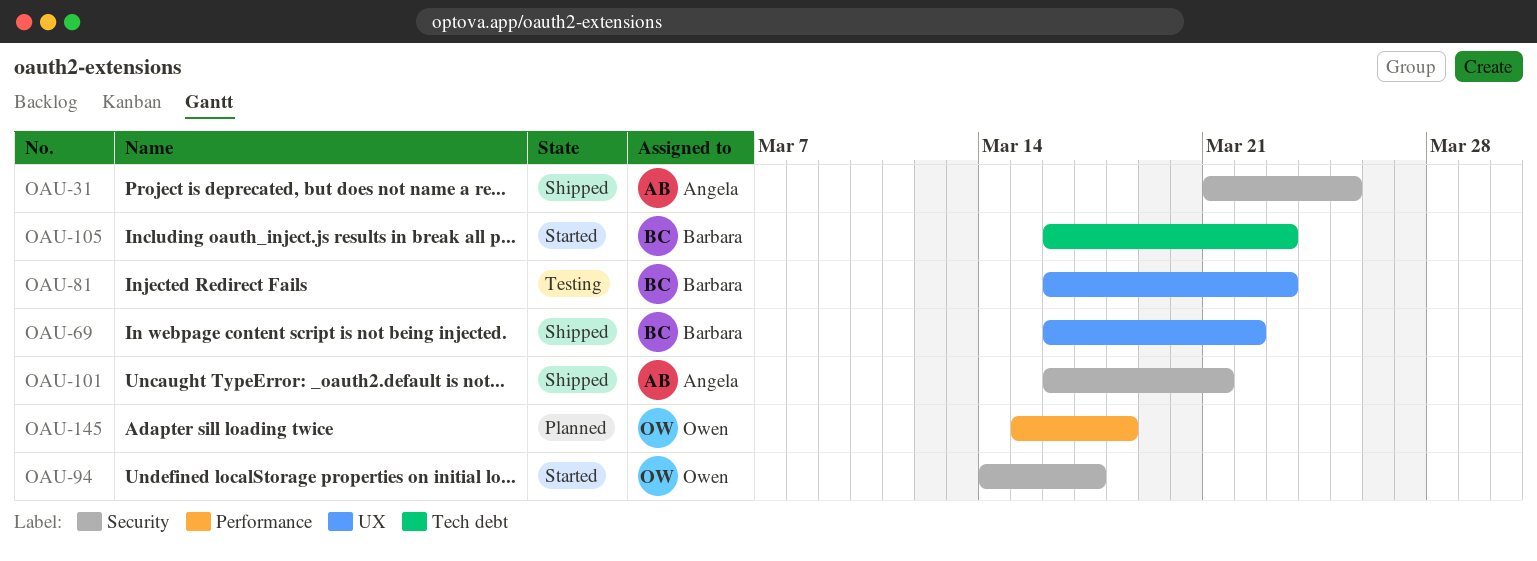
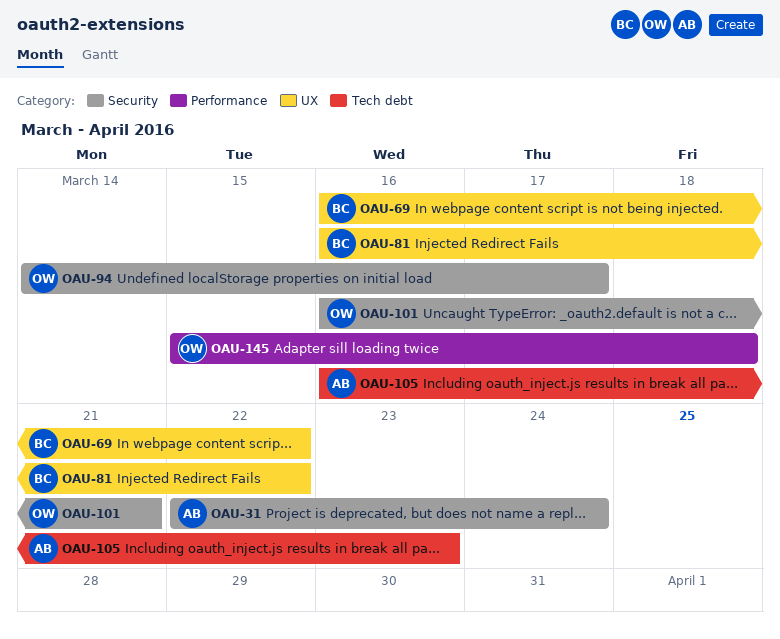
OAU-31, start: Mar 21 -> Mar 22
OAU-31, due: Mar 25 -> Mar 24
OAU-81, due: Mar 23 -> Mar 22
OAU-101, owner: Angela -> Owen
OAU-105, owner: Barbara -> Angela

